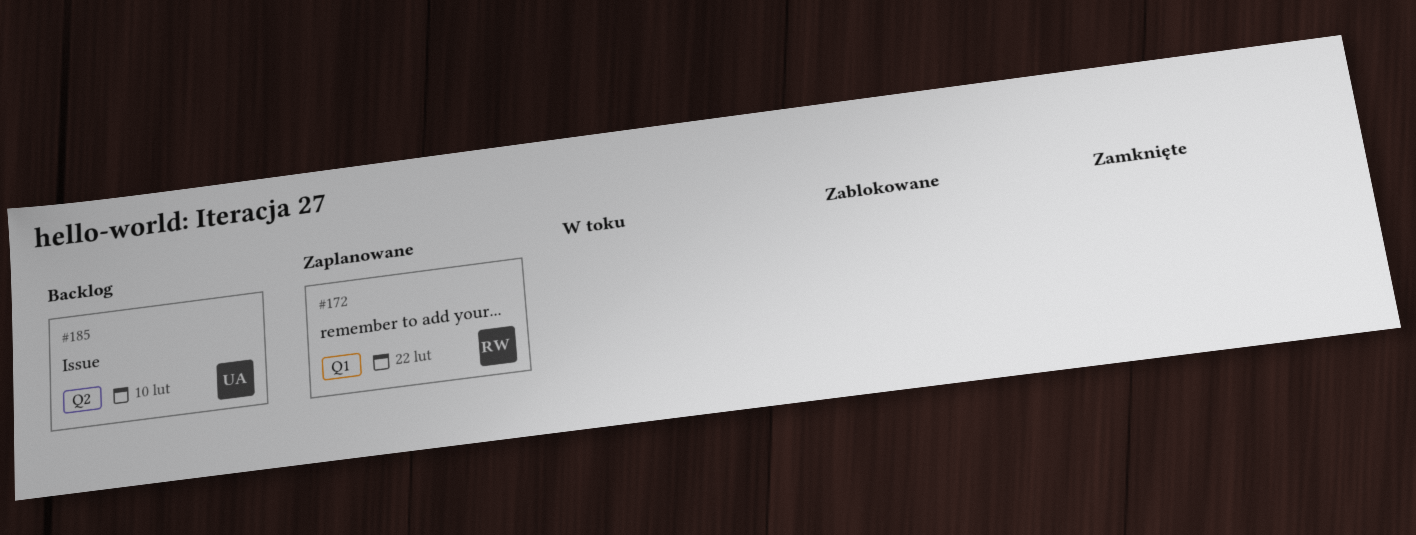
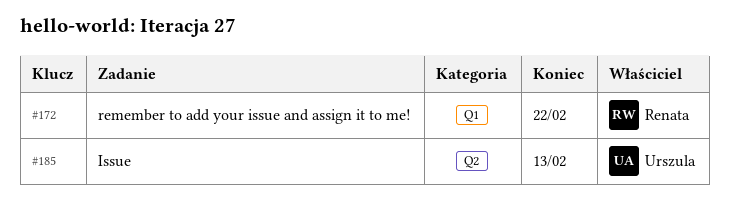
#185, due: Feb 10 -> Feb 13

